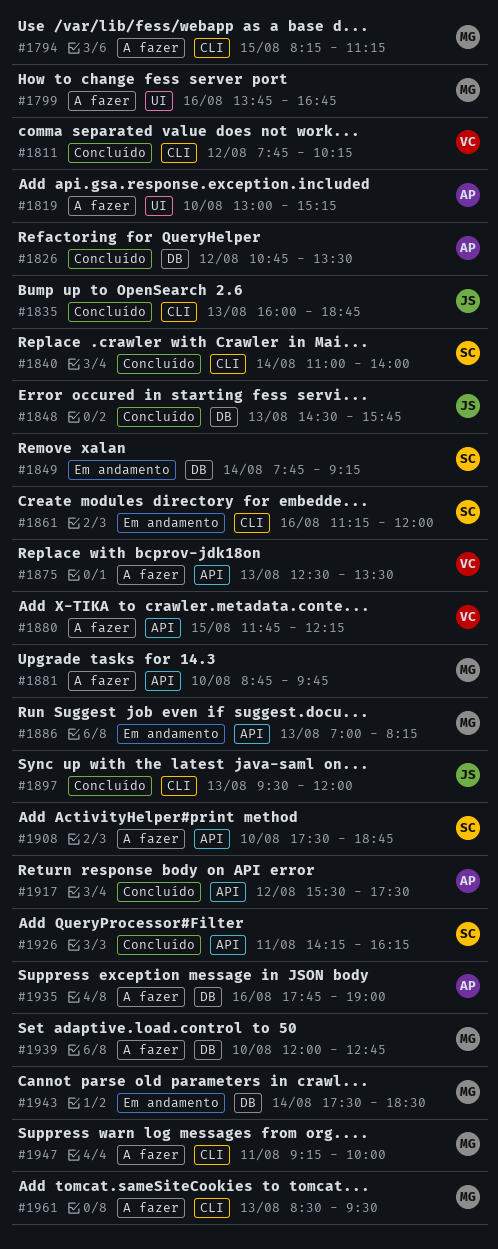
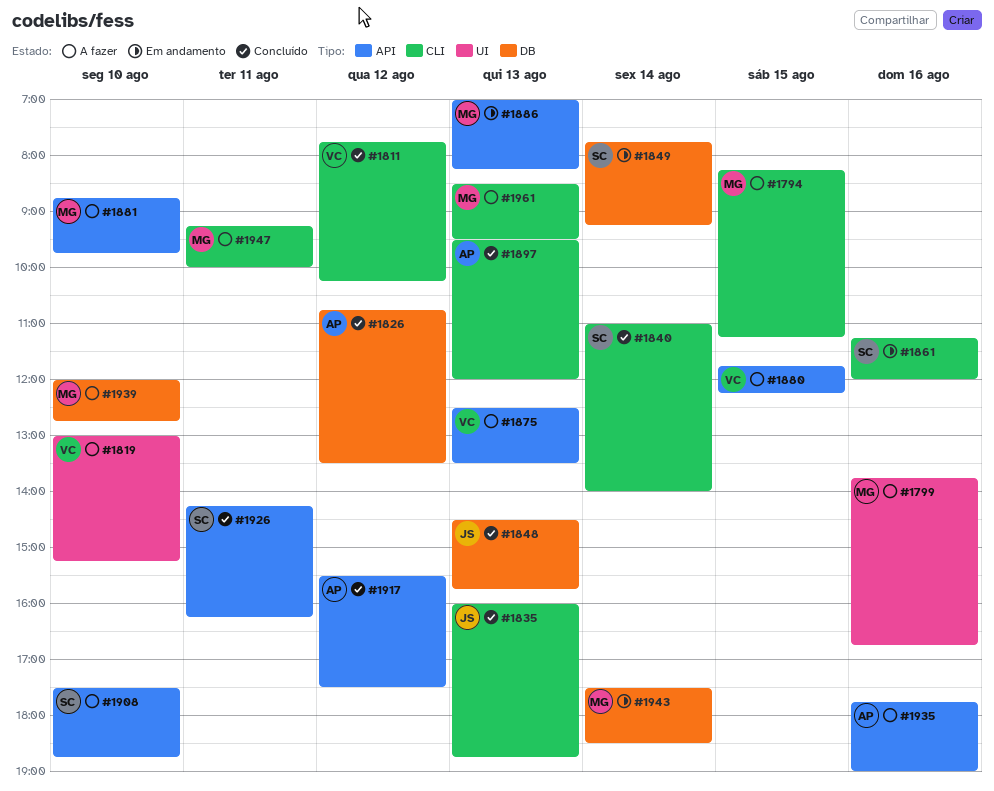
#1819, owner: AP -> VC
#1897, owner: JS -> AP
#1935, label: DB -> API

